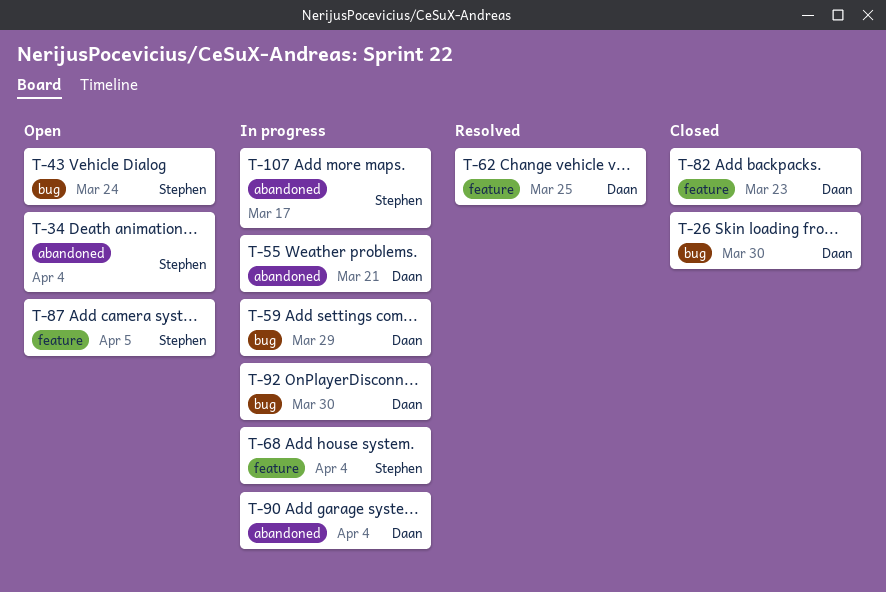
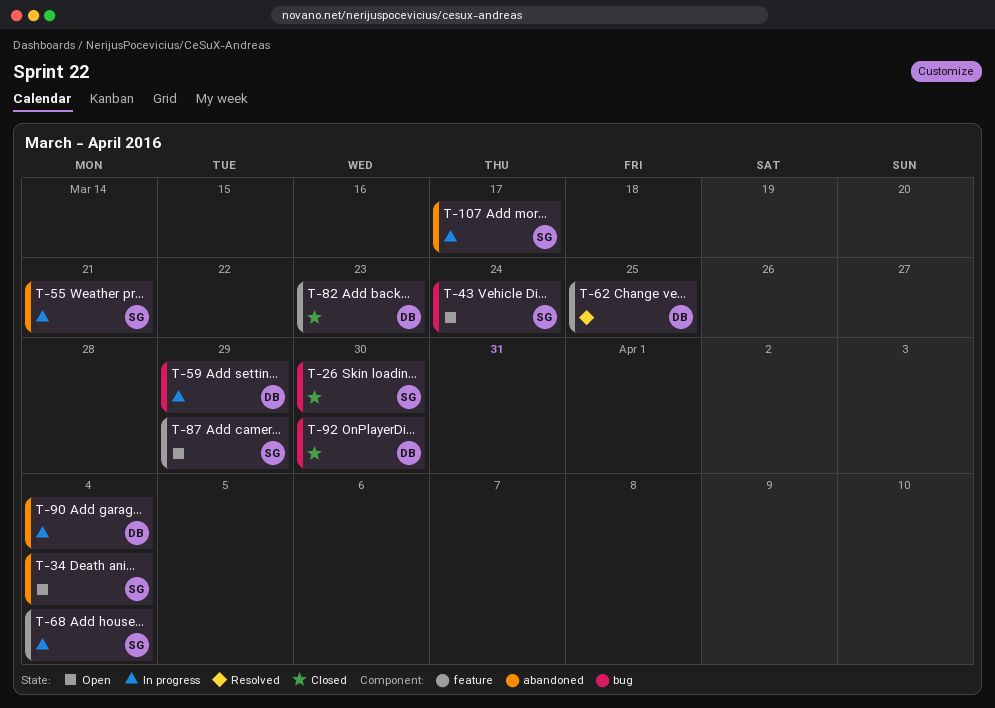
T-26, owner: Daan -> Stephen
T-55, owner: Daan -> Stephen
T-87, due: Apr 5 -> Mar 29
T-92, status: In progress -> Closed

